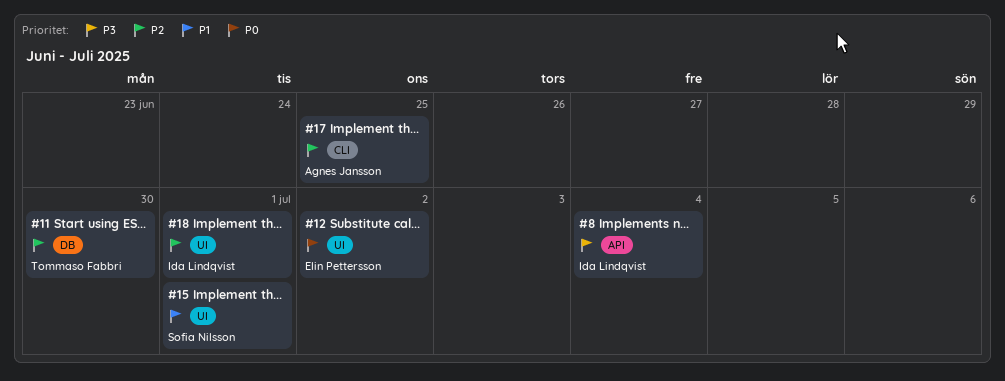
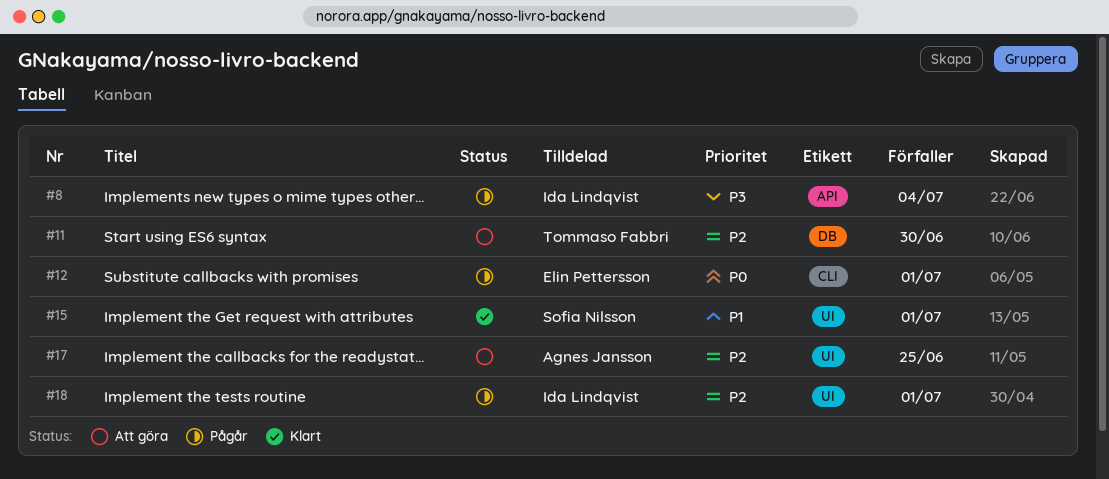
#12, label: UI -> CLI
#12, due: Jul 2 -> Jul 1
#17, label: CLI -> UI

